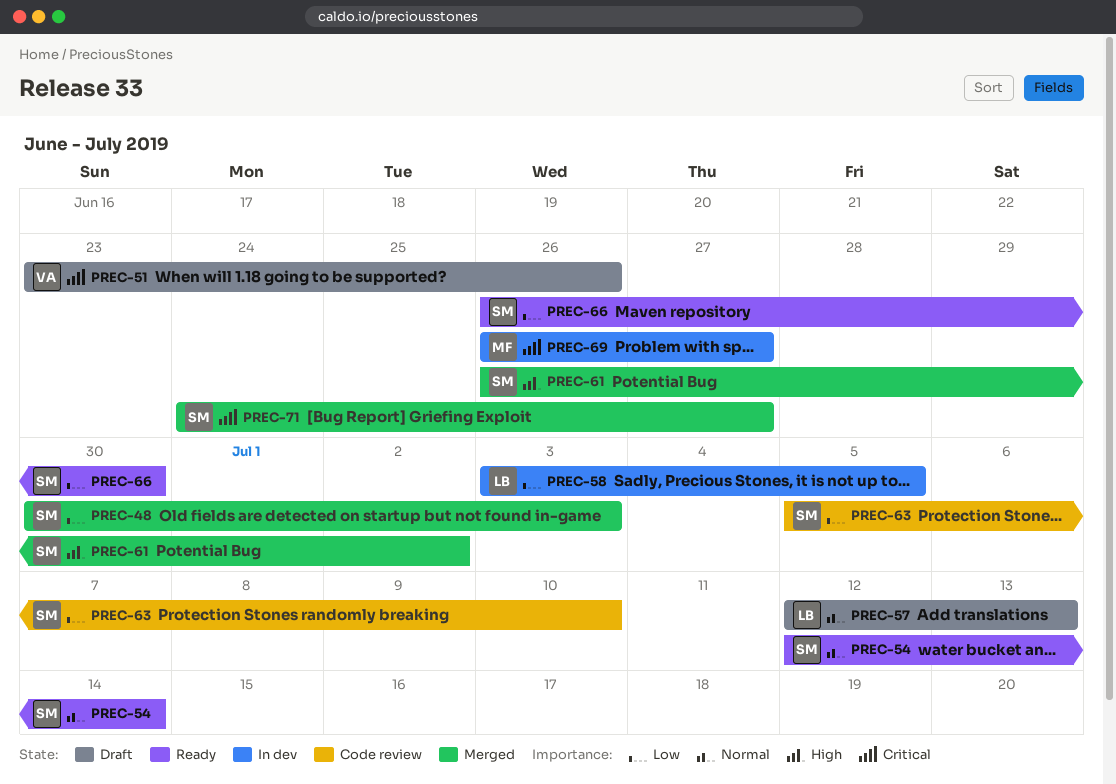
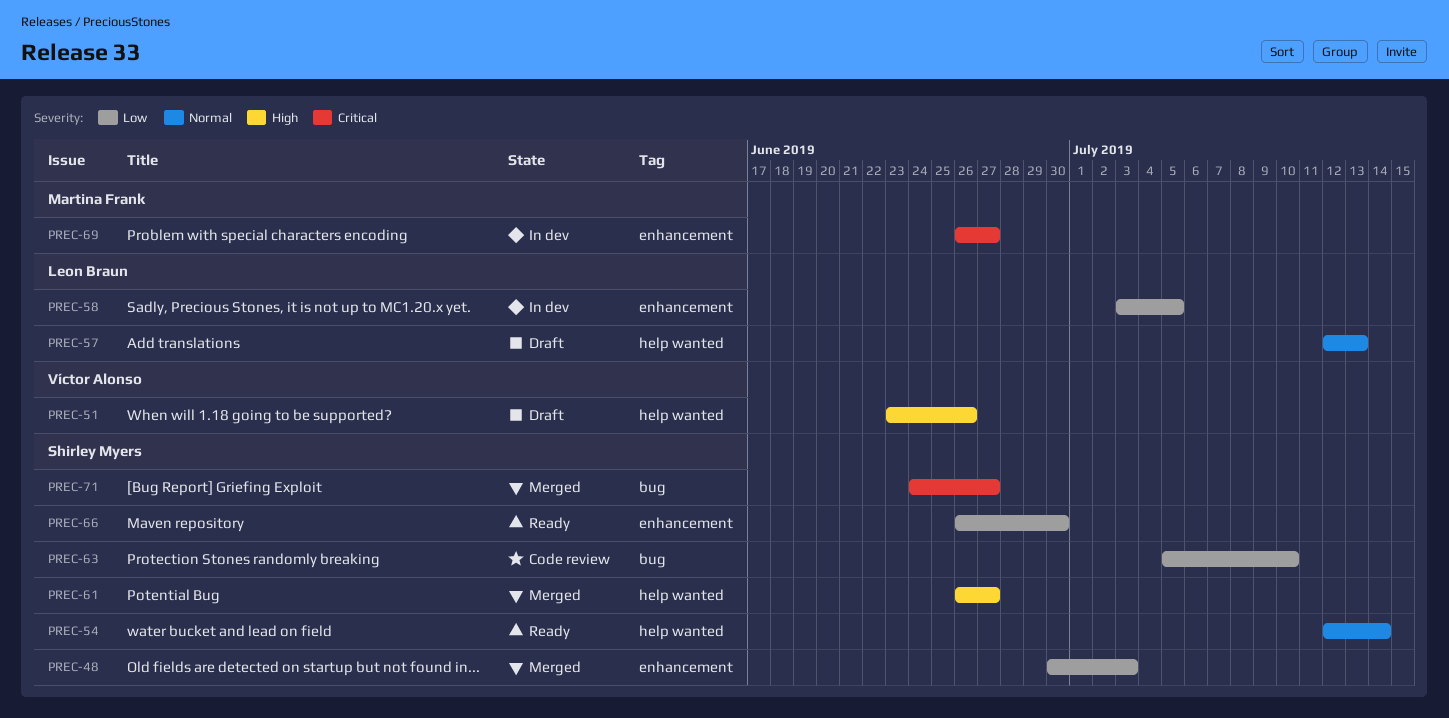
PREC-51, priority: Critical -> High
PREC-61, due: Jul 2 -> Jun 27

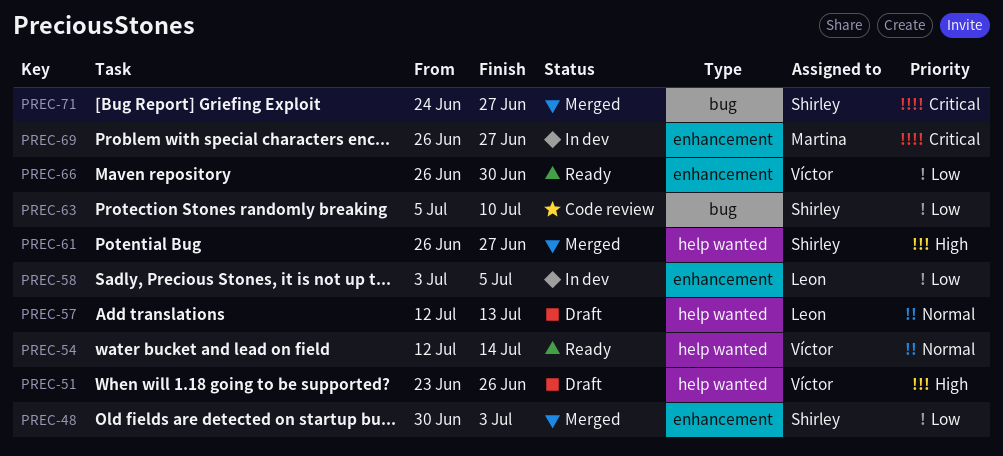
PREC-54, owner: Shirley Myers -> Víctor Alonso
PREC-66, owner: Shirley Myers -> Víctor Alonso

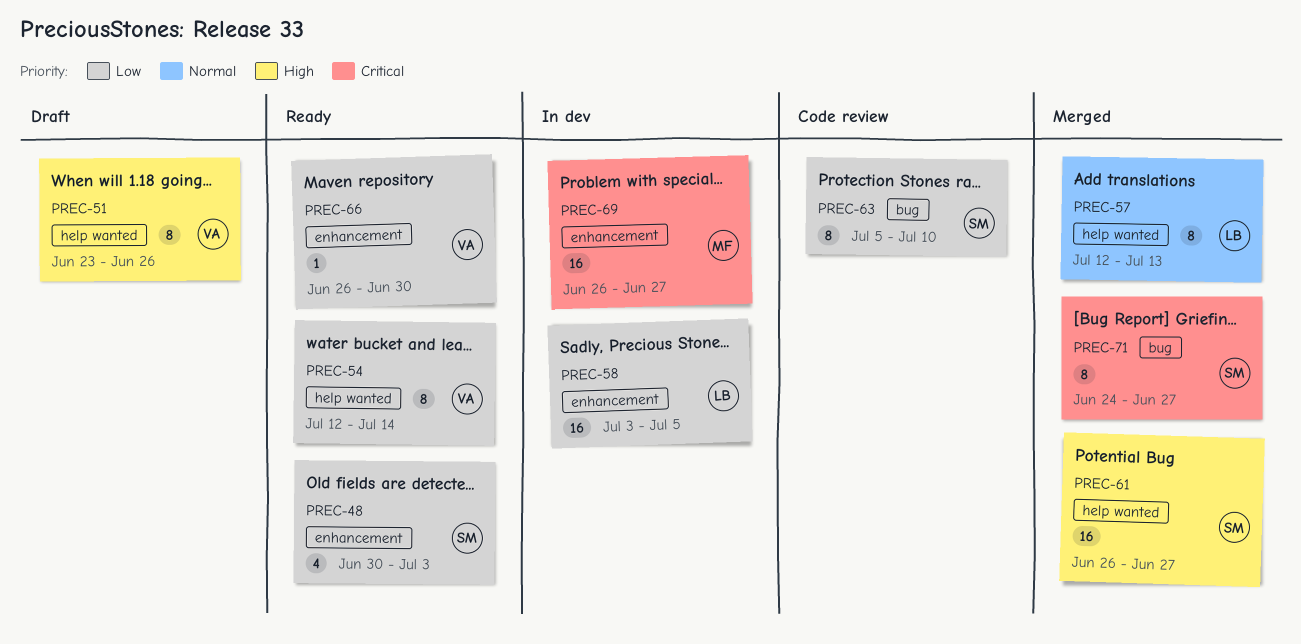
PREC-48, status: Merged -> Ready
PREC-54, priority: Normal -> Low
PREC-57, status: Draft -> Merged

